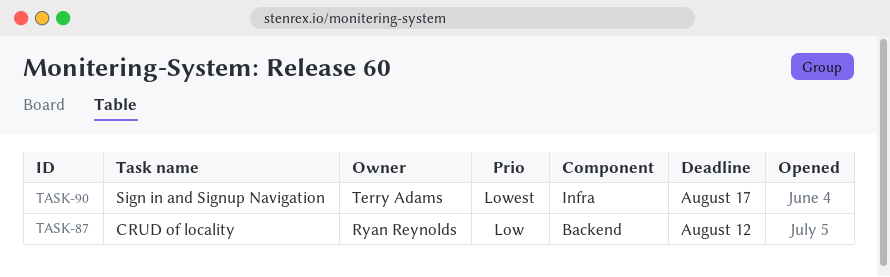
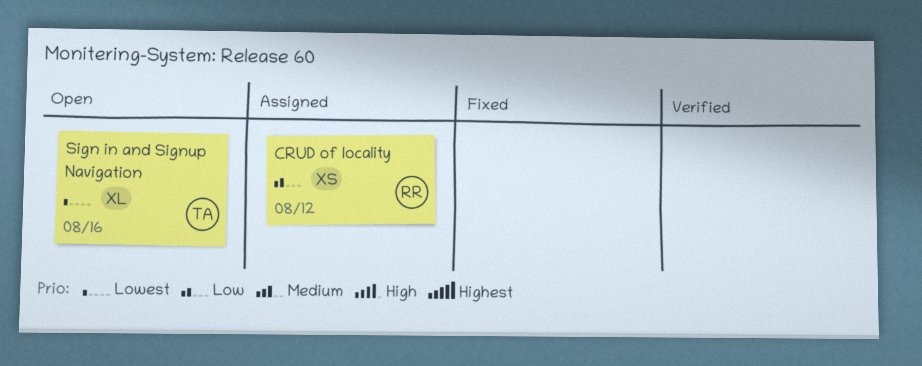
Sign in and Signup Navigation, due: Aug 17 -> Aug 16

